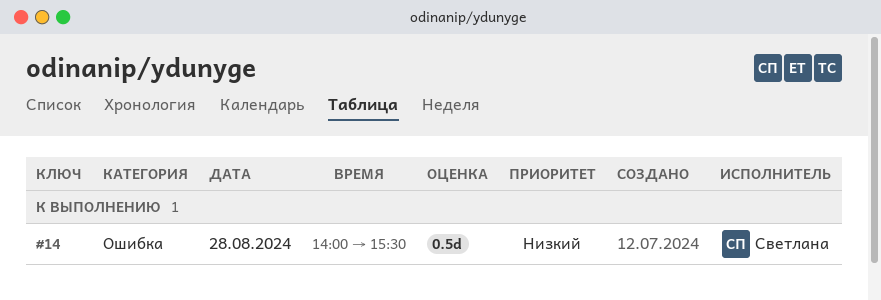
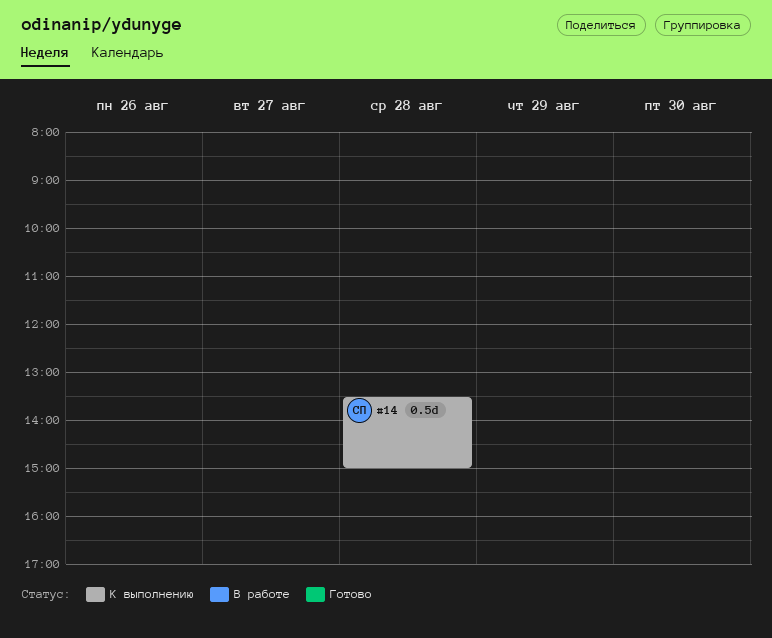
#14, begins: 14:00 -> 13:30
#14, ends: 15:30 -> 15:00

